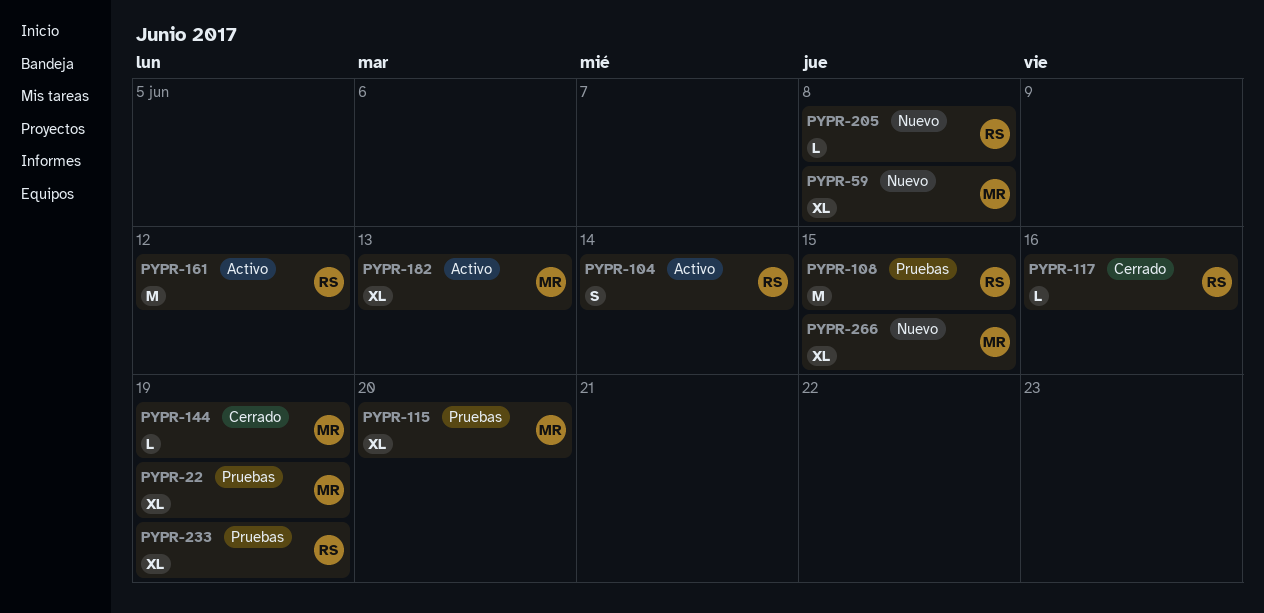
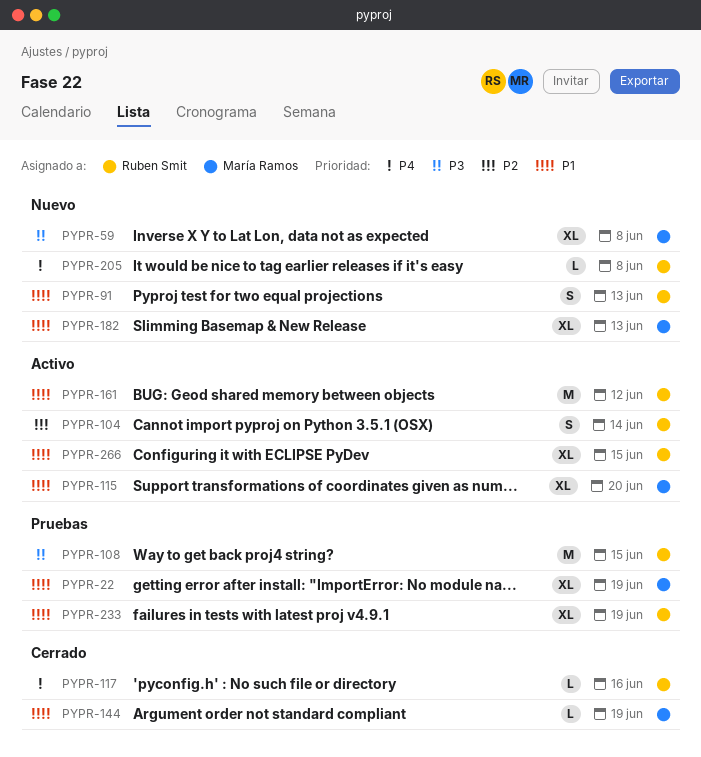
PYPR-91: none -> present
PYPR-115, status: Pruebas -> Activo
PYPR-182, status: Activo -> Nuevo
PYPR-266, status: Nuevo -> Activo
PYPR-266, owner: María Ramos -> Ruben Smit

